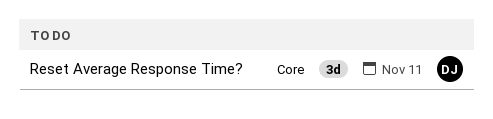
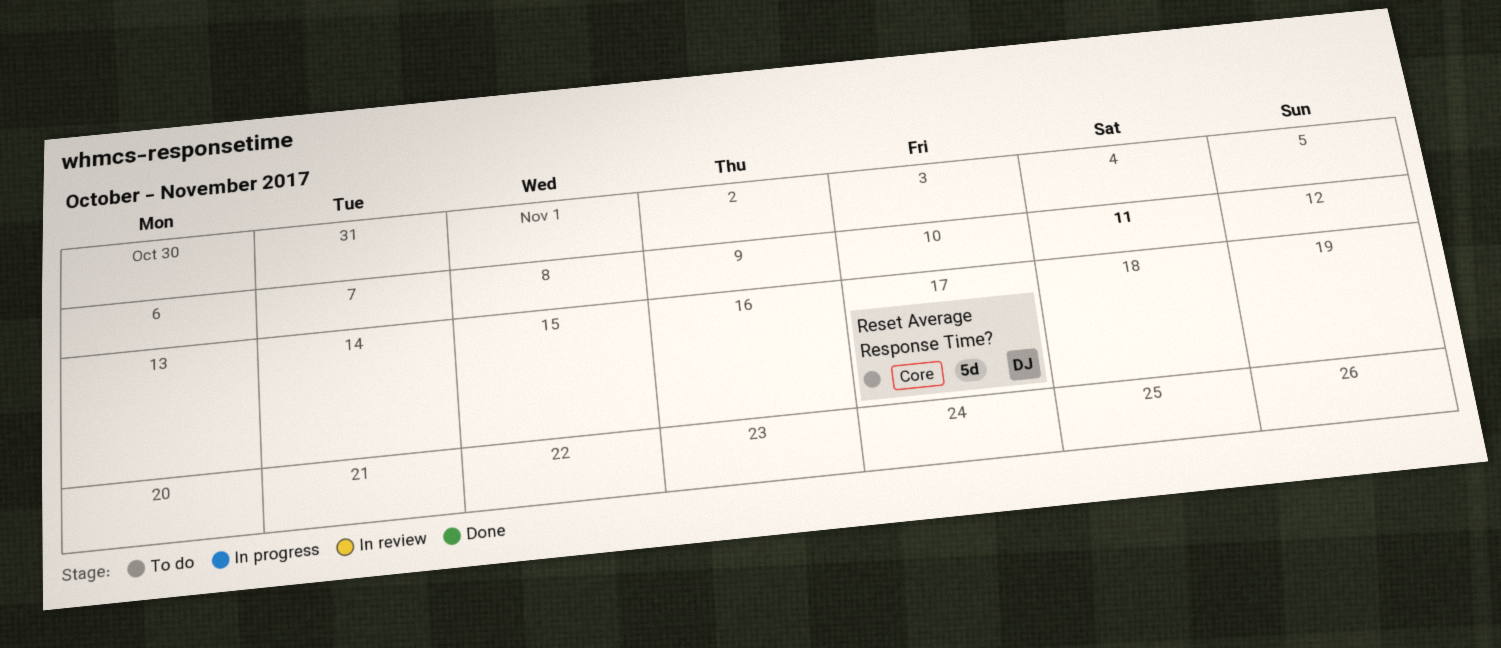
Reset Average Response Time?, estimate: 3d -> 5d
Reset Average Response Time?, due: Nov 11 -> Nov 17

